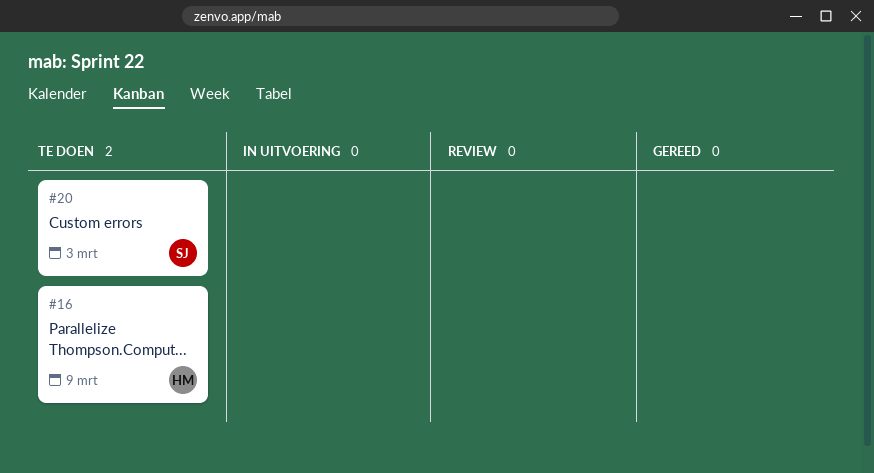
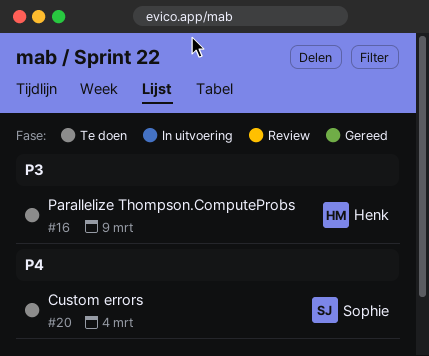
#20, due: Mar 3 -> Mar 4

